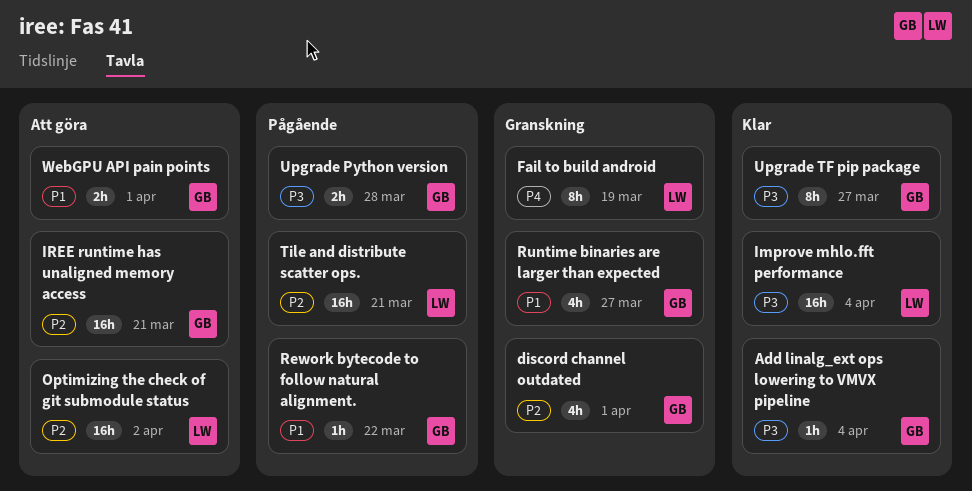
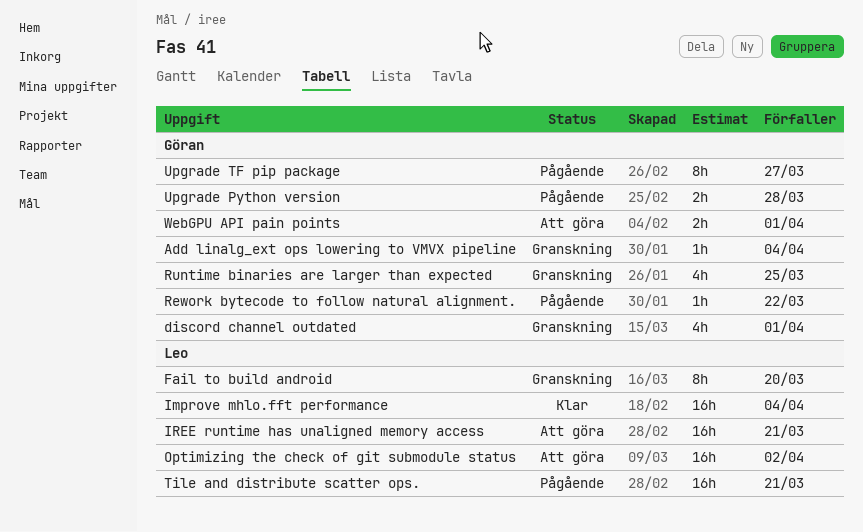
Add linalg_ext ops lowering to VMVX pipeline, status: Klar -> Granskning
Fail to build android, due: Mar 19 -> Mar 20
IREE runtime has unaligned memory access, owner: Göran -> Leo
Runtime binaries are larger than expected, due: Mar 27 -> Mar 25
Upgrade TF pip package, status: Klar -> Pågående

